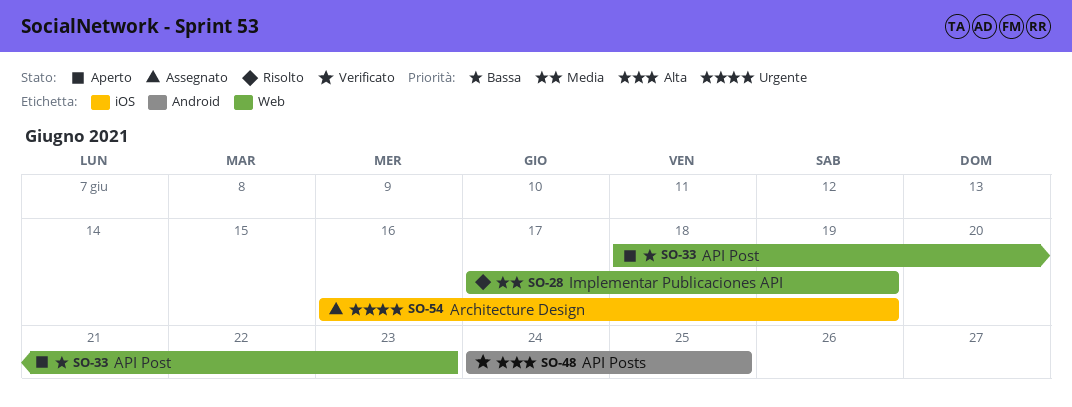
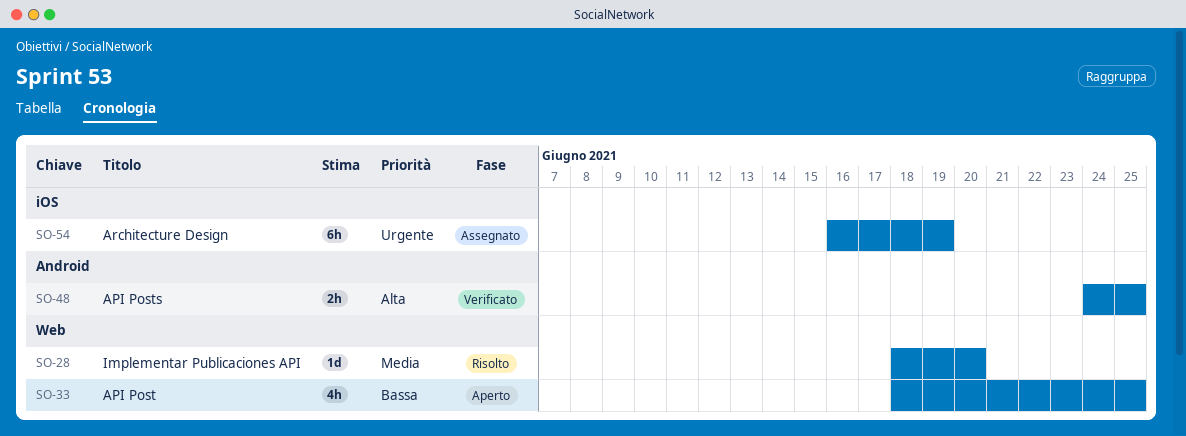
SO-28, start: Jun 17 -> Jun 18
SO-28, due: Jun 19 -> Jun 20
SO-33, due: Jun 23 -> Jun 25

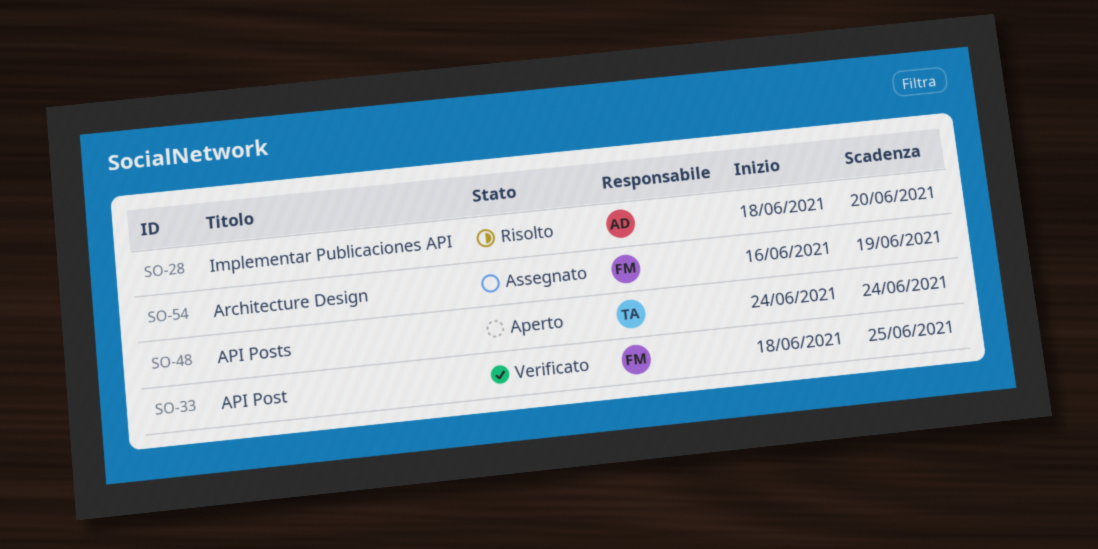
SO-33, status: Aperto -> Verificato
SO-48, status: Verificato -> Aperto
SO-48, due: Jun 25 -> Jun 24

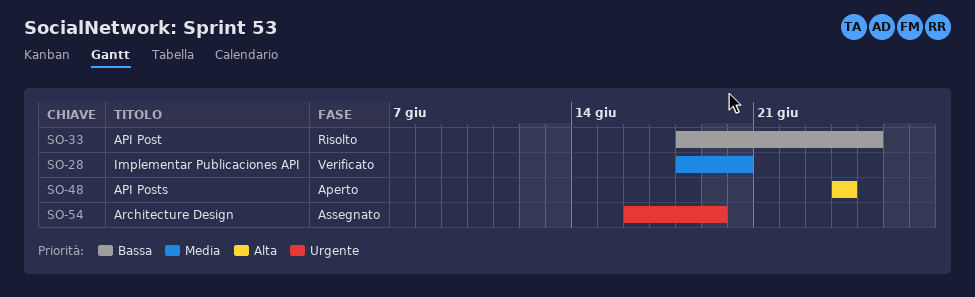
SO-28, status: Risolto -> Verificato
SO-33, status: Verificato -> Risolto

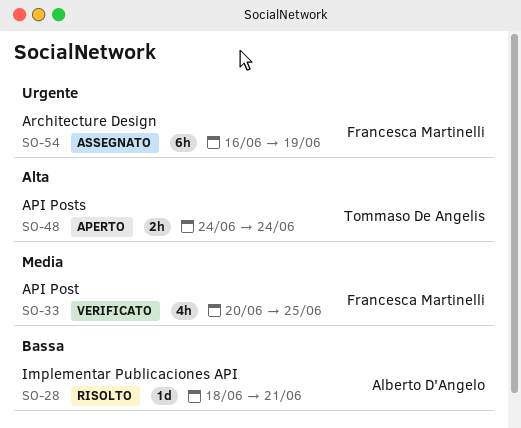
SO-28, status: Verificato -> Risolto
SO-28, priority: Media -> Bassa
SO-28, due: Jun 20 -> Jun 21
SO-33, status: Risolto -> Verificato
SO-33, priority: Bassa -> Media
SO-33, start: Jun 18 -> Jun 20

